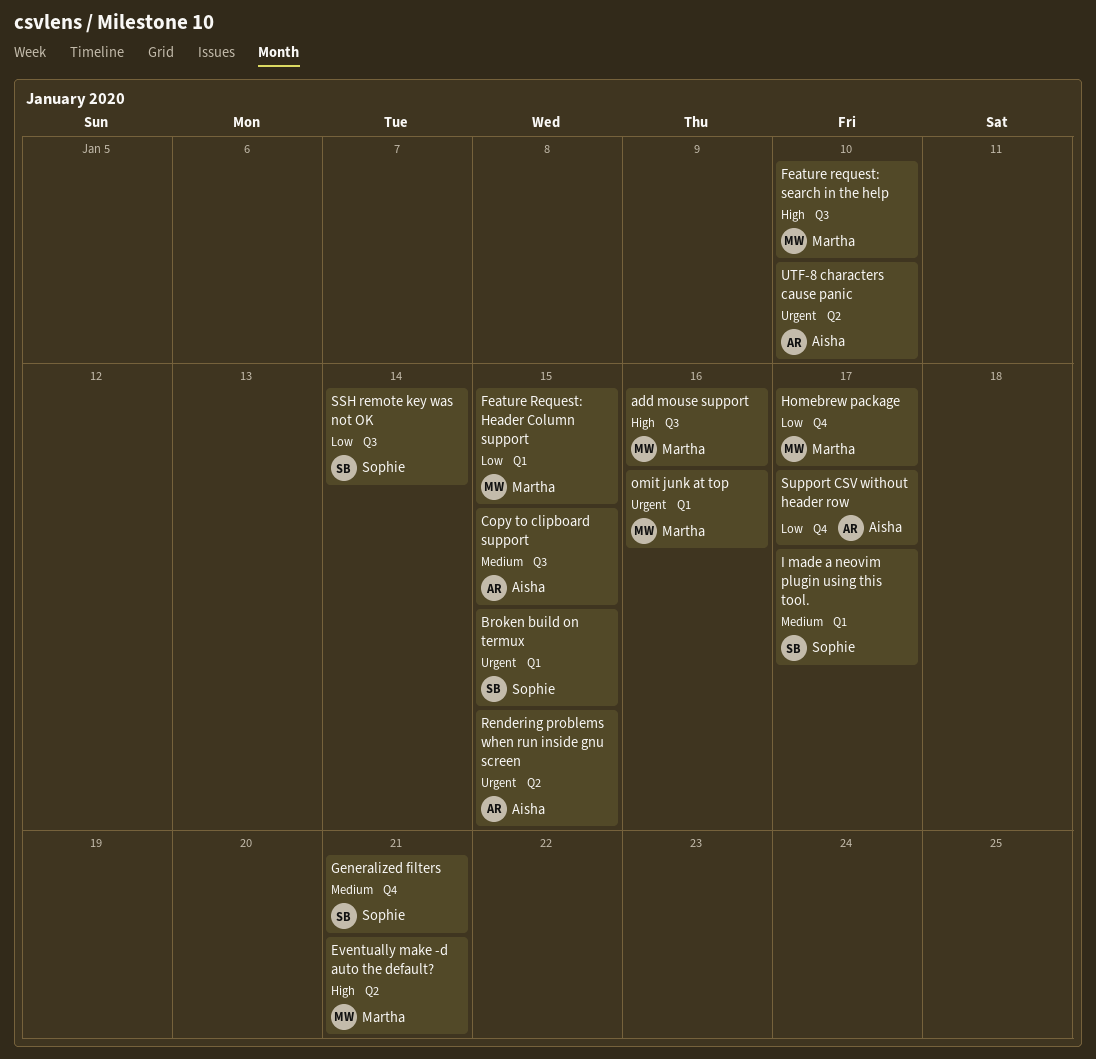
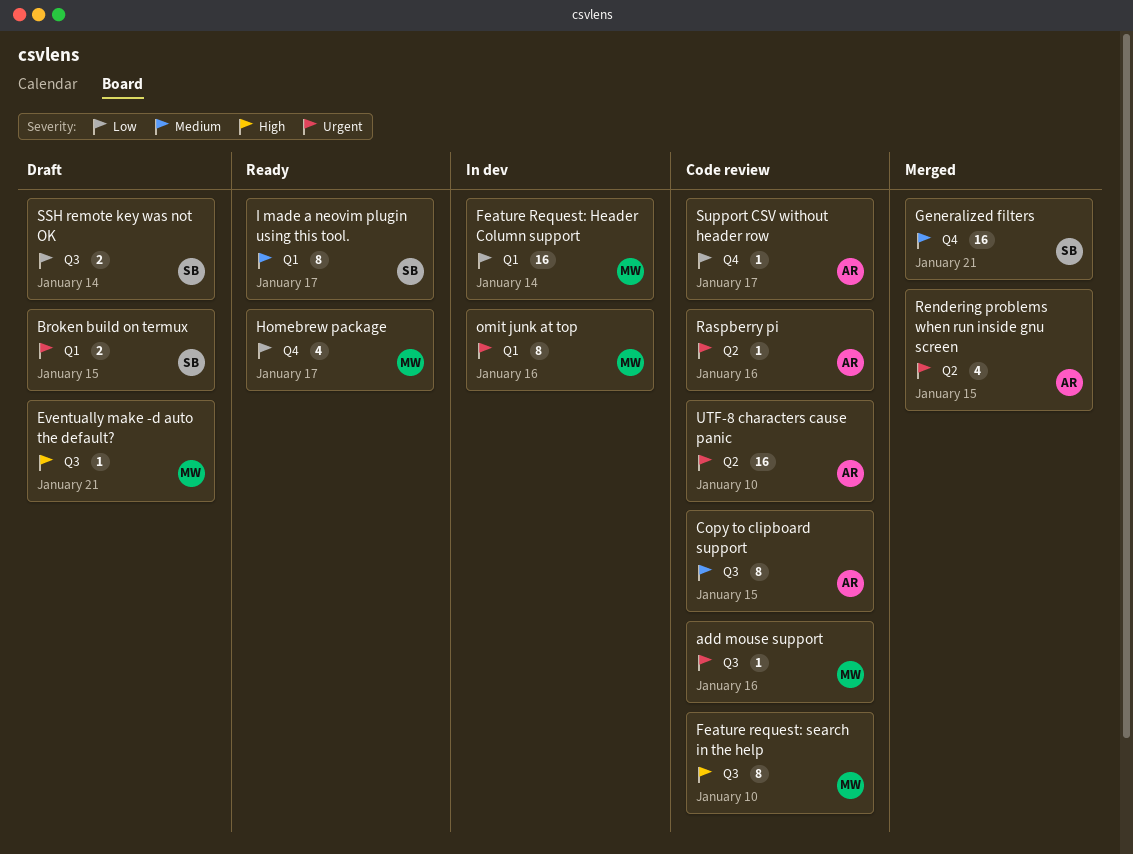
add mouse support, priority: High -> Urgent
Eventually make -d auto the default?, label: Q2 -> Q3
Feature Request: Header Column support, due: Jan 15 -> Jan 14
Raspberry pi: none -> present

